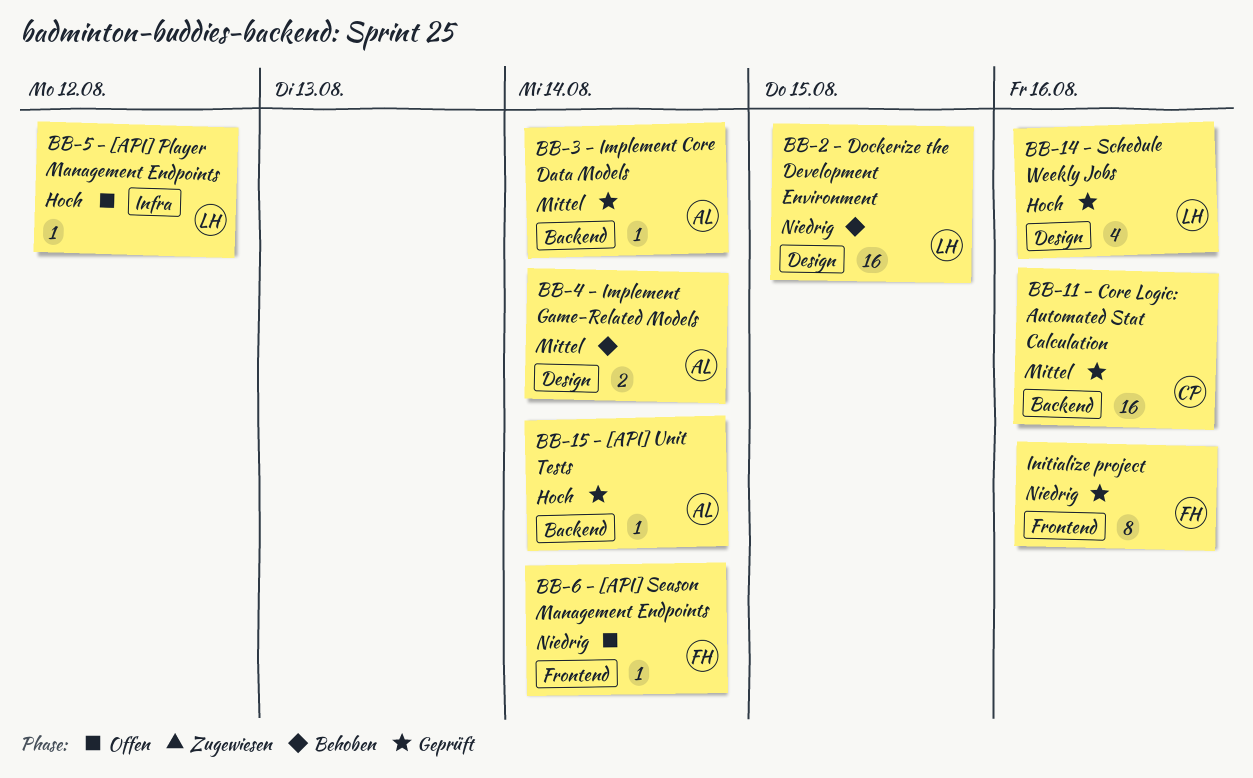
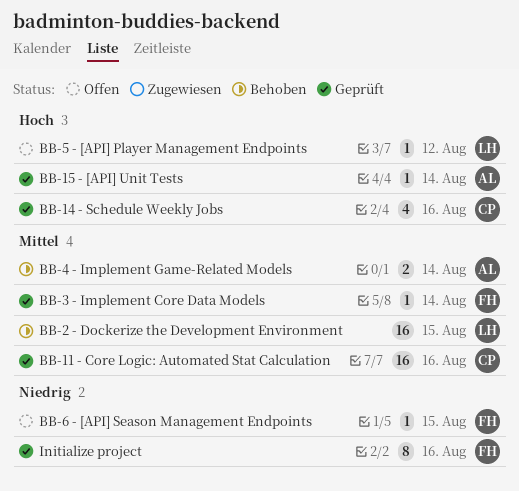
BB-14 - Schedule Weekly Jobs, owner: LH -> CP
BB-2 - Dockerize the Development Environment, priority: Niedrig -> Mittel
BB-3 - Implement Core Data Models, owner: AL -> FH
BB-6 - [API] Season Management Endpoints, due: Aug 14 -> Aug 15

